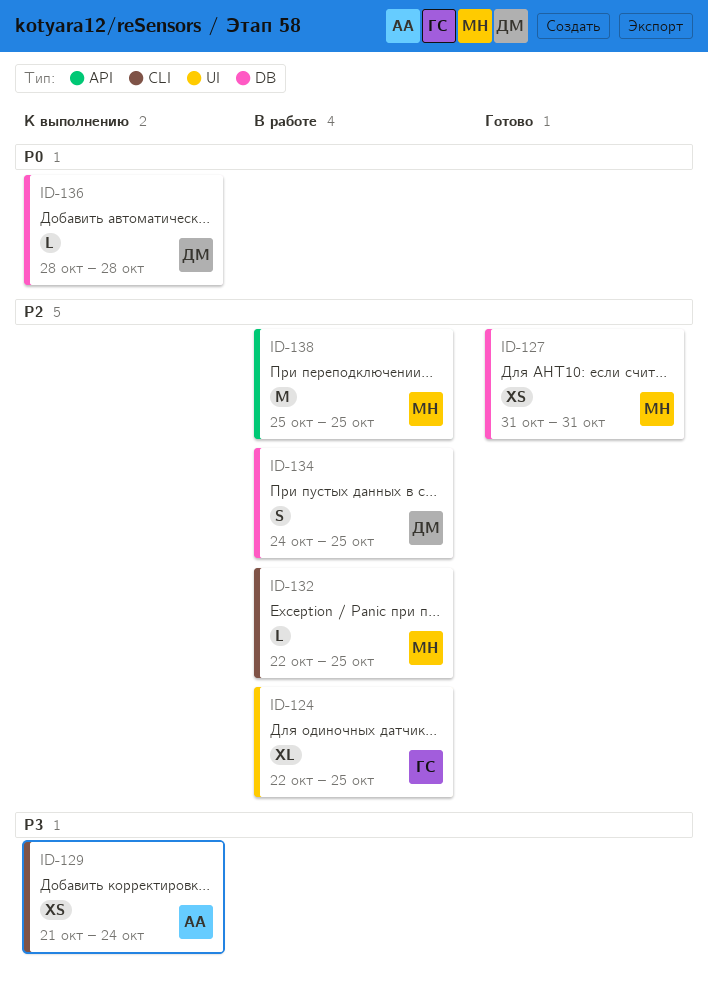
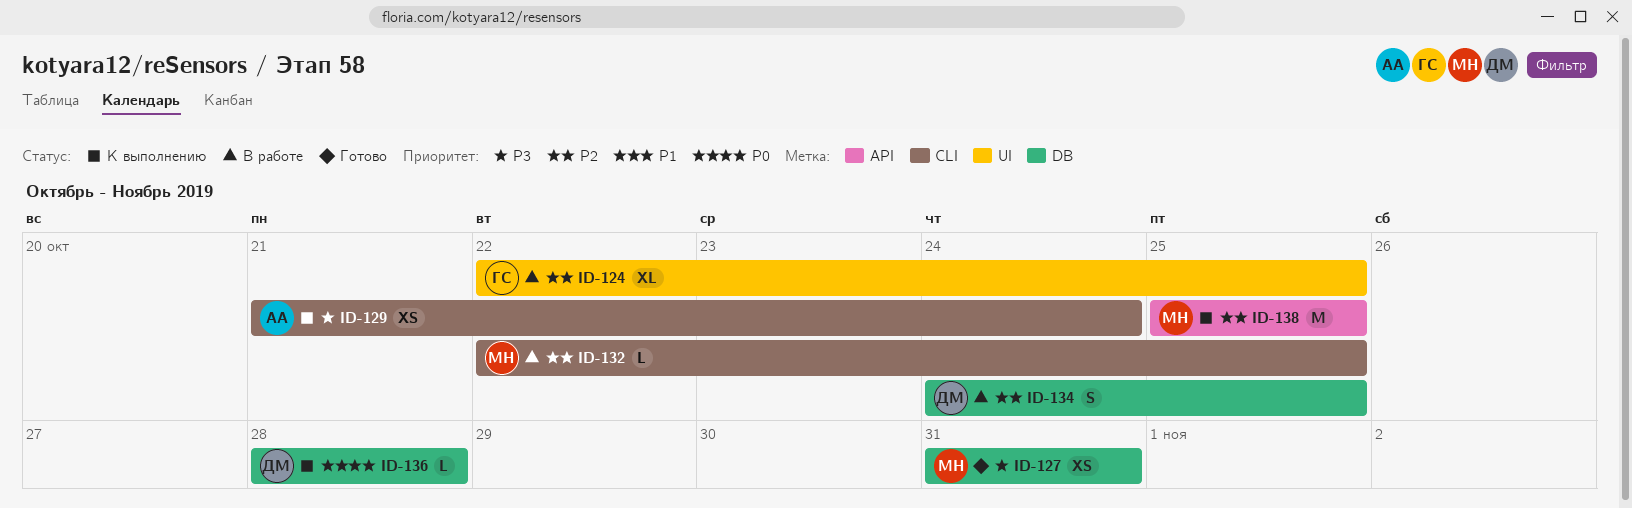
ID-127, priority: P2 -> P3
ID-138, status: В работе -> К выполнению

